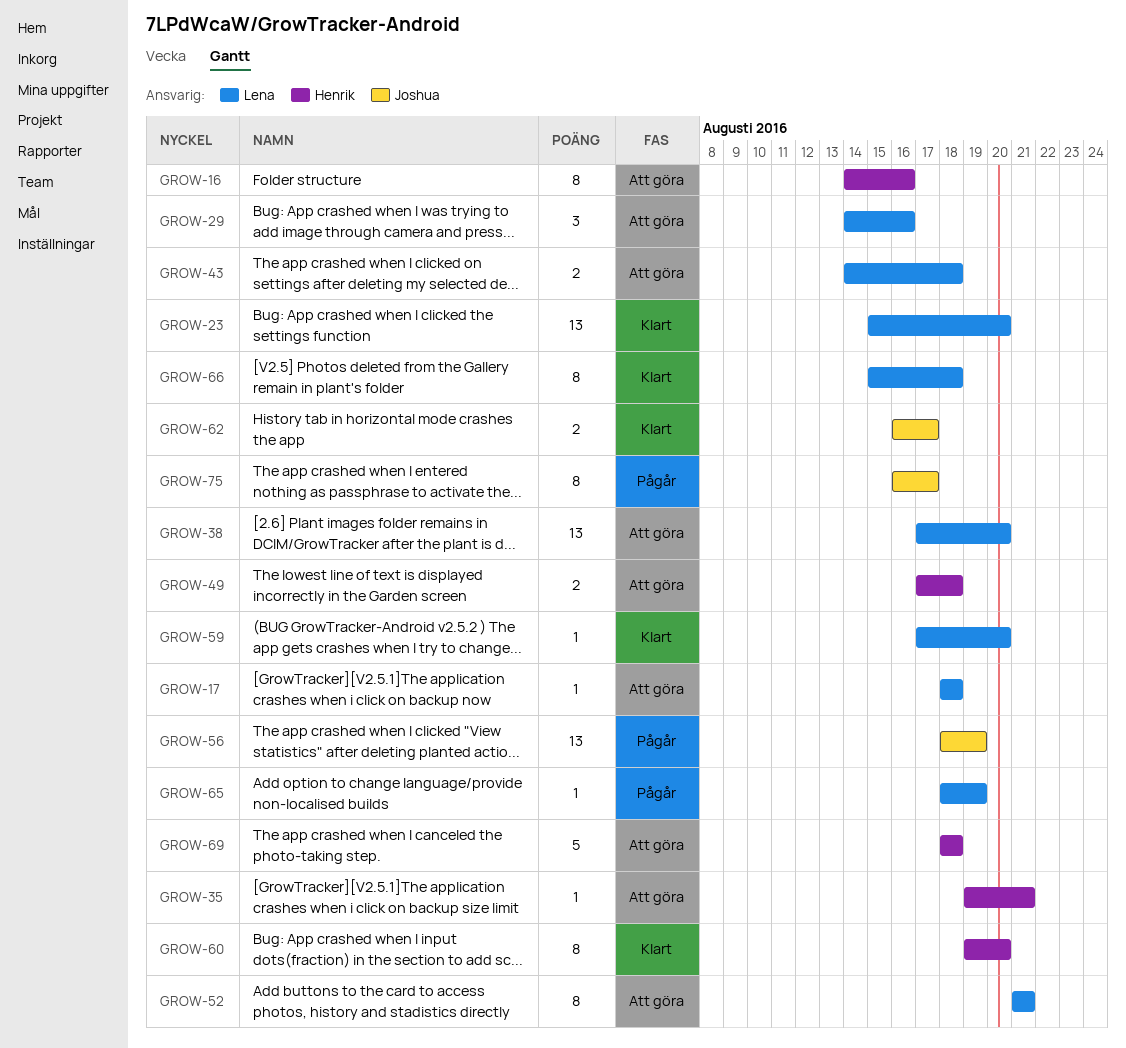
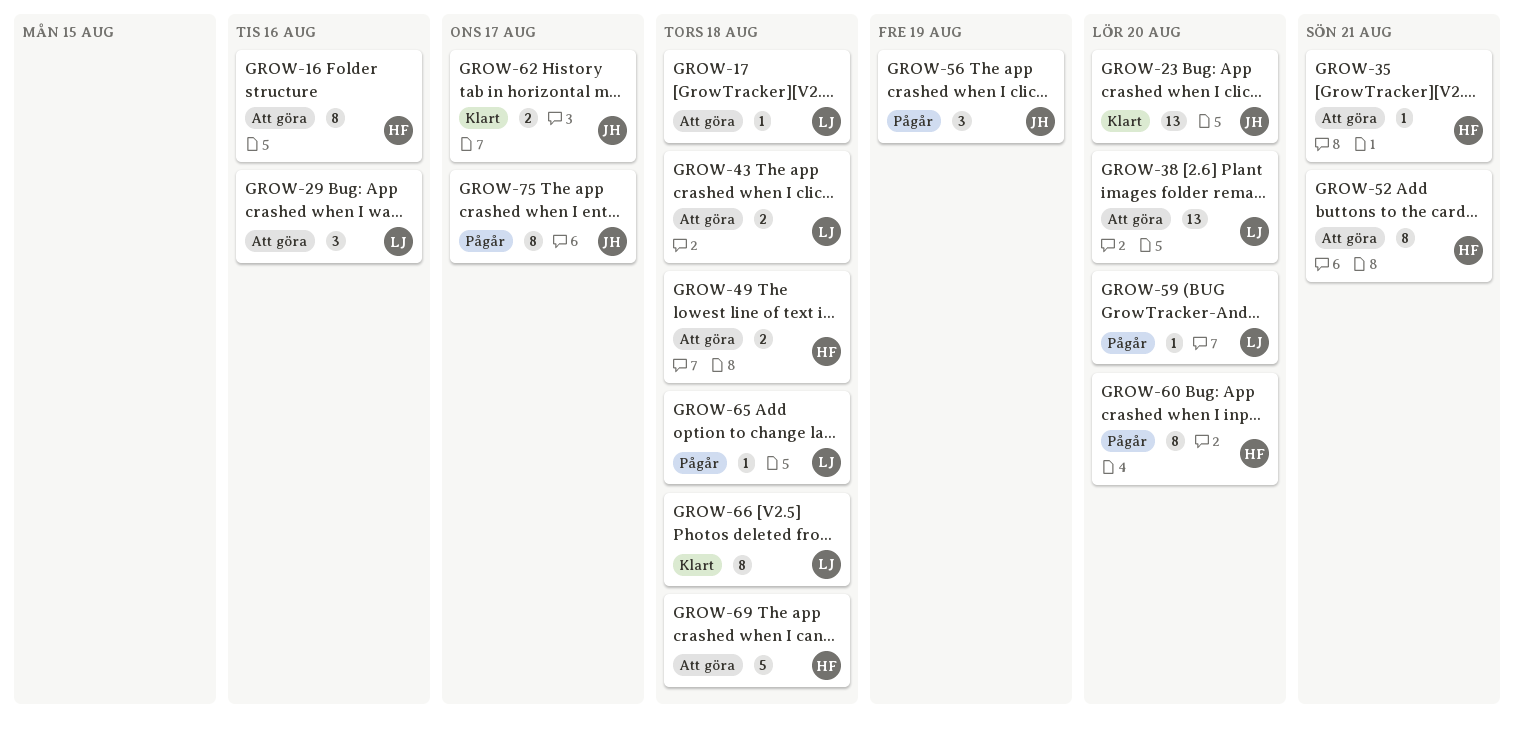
GROW-23, owner: Lena -> Joshua
GROW-52, owner: Lena -> Henrik
GROW-56, estimate: 13 -> 3
GROW-59, status: Klart -> Pågår
GROW-60, status: Klart -> Pågår
GROW-65, due: Aug 19 -> Aug 18

